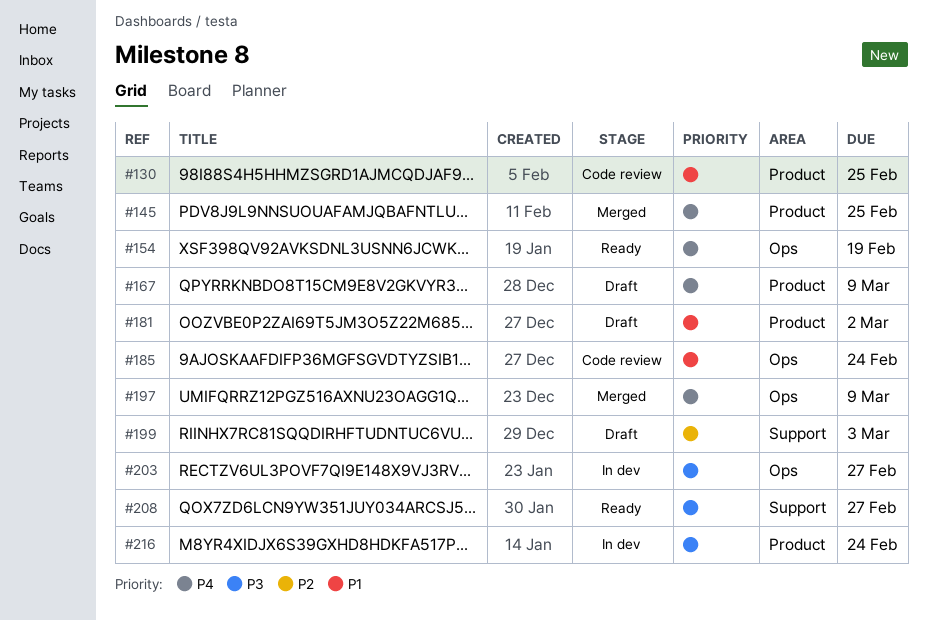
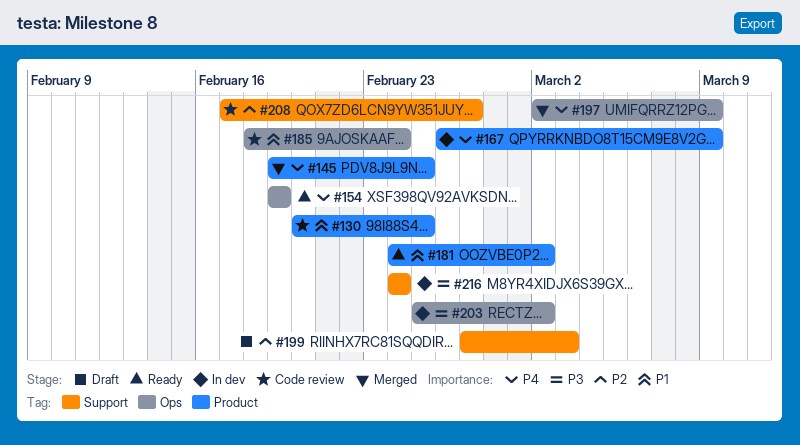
#167, status: Draft -> In dev
#181, status: Draft -> Ready
#203, due: Feb 27 -> Mar 2
#208, status: Ready -> Code review
#208, priority: P3 -> P2
#216, label: Product -> Support

